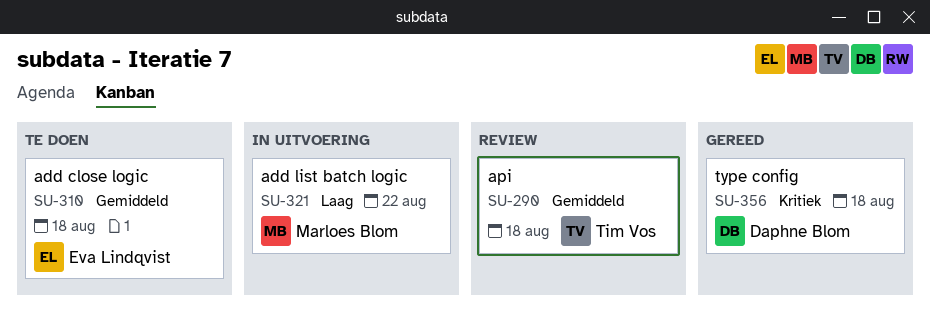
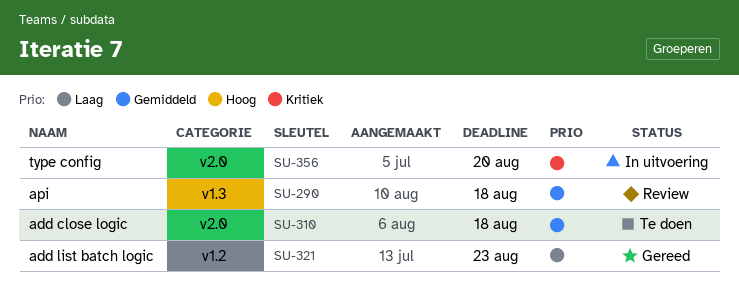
SU-321, status: In uitvoering -> Gereed
SU-321, due: Aug 22 -> Aug 23
SU-356, status: Gereed -> In uitvoering
SU-356, due: Aug 18 -> Aug 20

